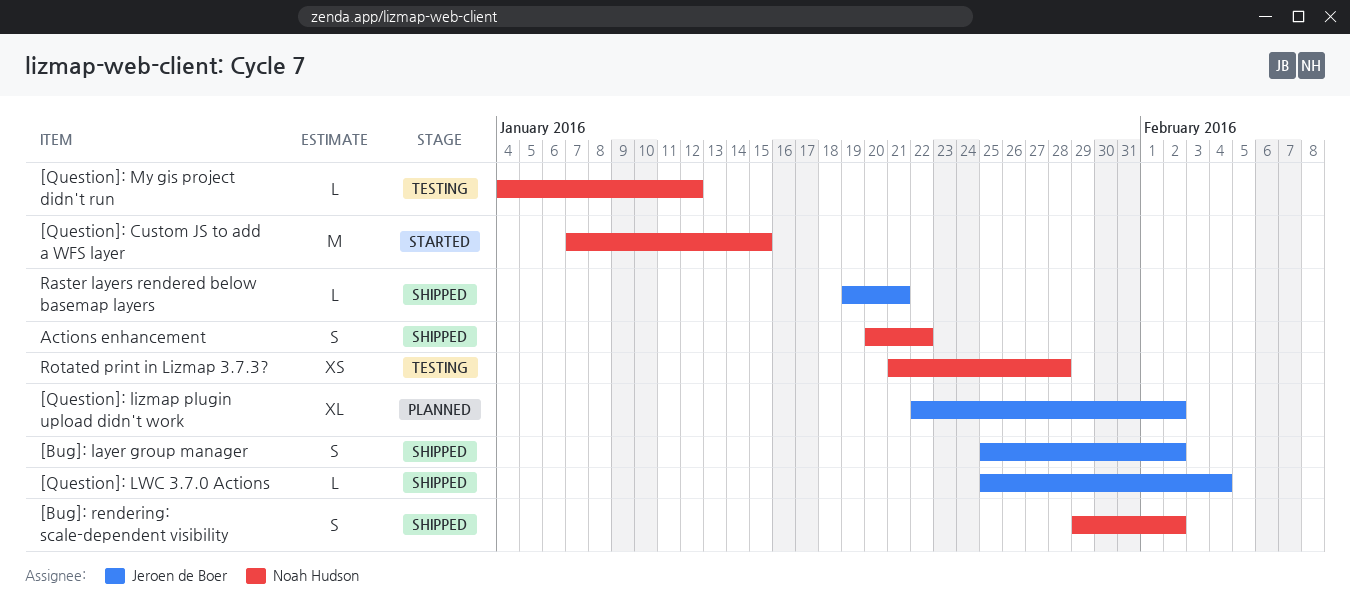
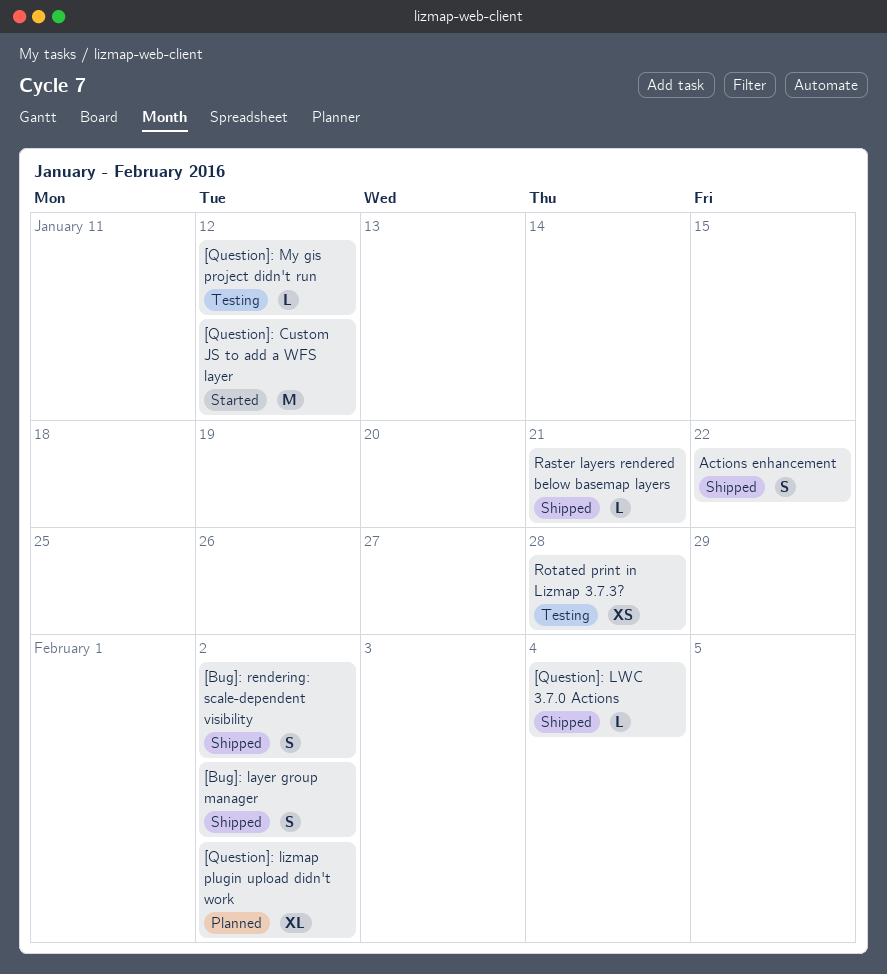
[Question]: Custom JS to add a WFS layer, due: Jan 15 -> Jan 12

